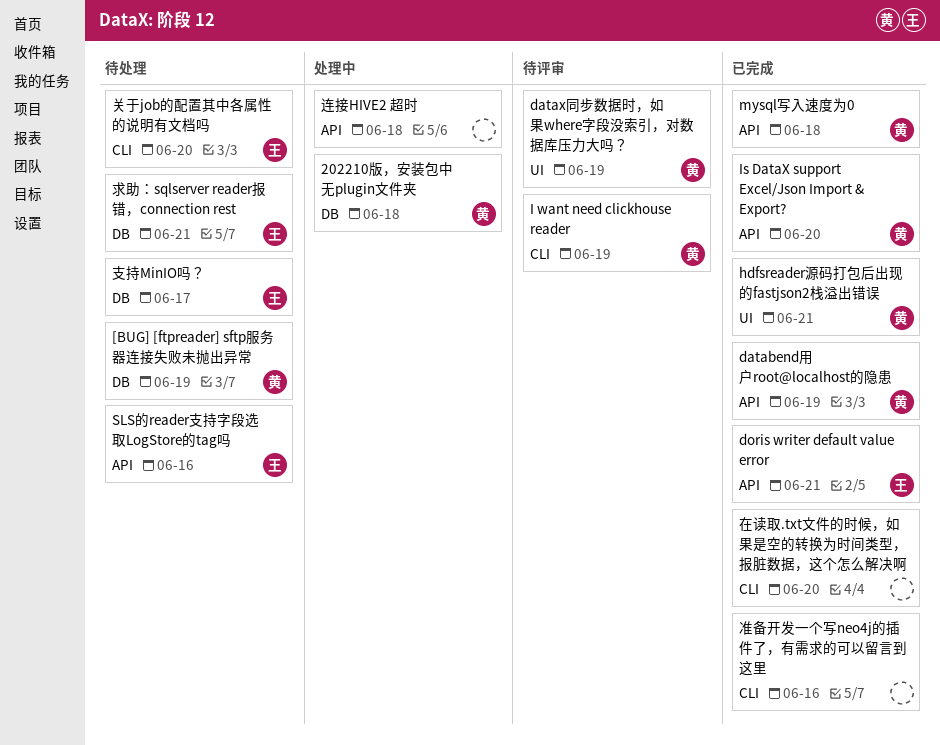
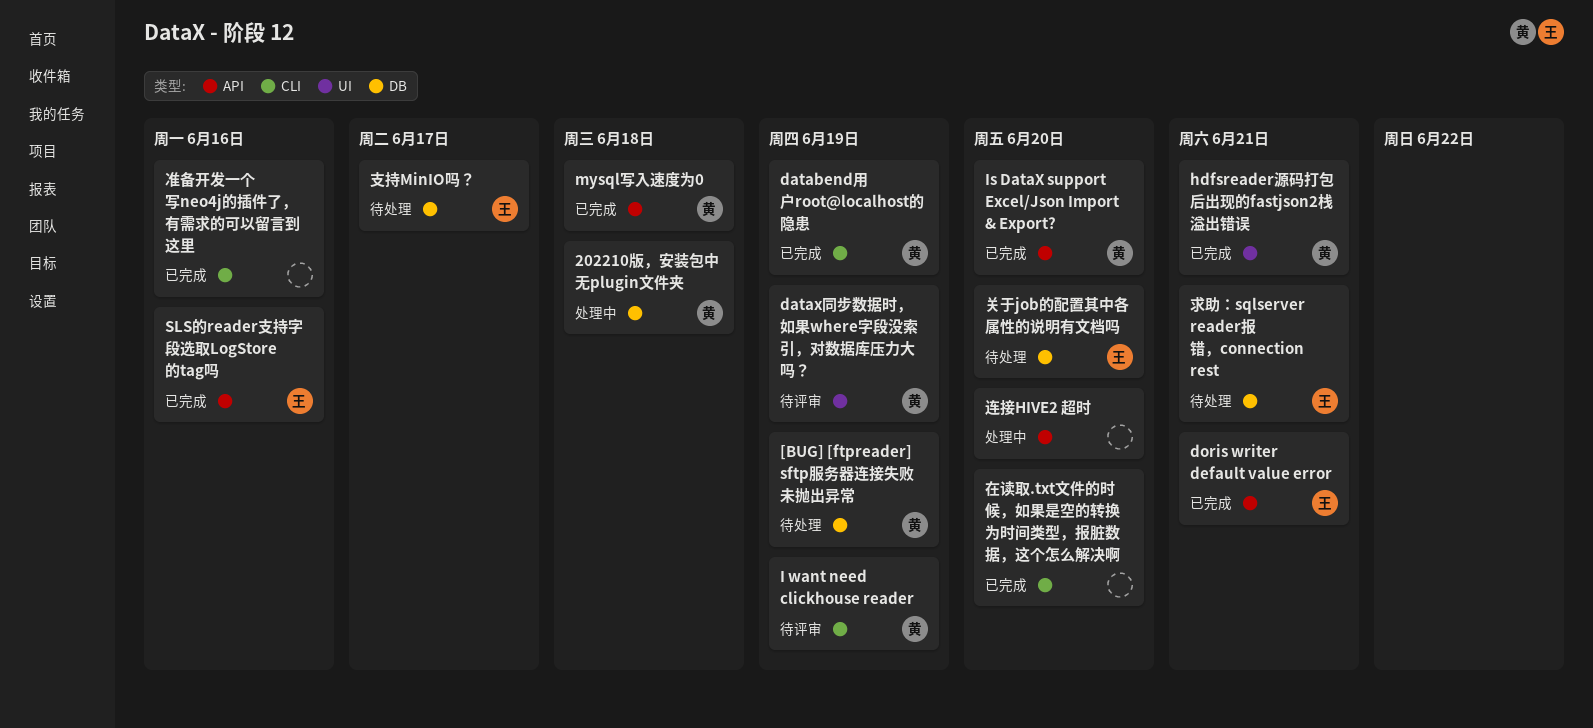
databend用户root@localhost的隐患, label: API -> CLI
SLS的reader支持字段选取LogStore的tag吗, status: 待处理 -> 已完成
关于job的配置其中各属性的说明有文档吗, label: CLI -> DB
连接HIVE2 超时, due: Jun 18 -> Jun 20

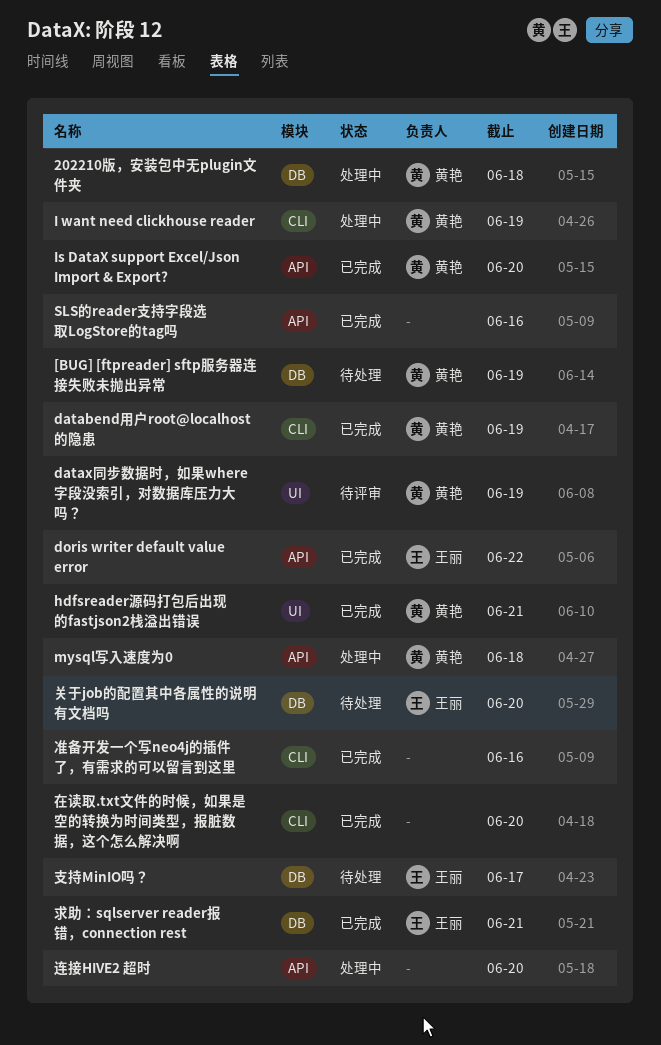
doris writer default value error, due: Jun 21 -> Jun 22
I want need clickhouse reader, status: 待评审 -> 处理中
mysql写入速度为0, status: 已完成 -> 处理中
SLS的reader支持字段选取LogStore的tag吗, owner: 王丽 -> none
求助：sqlserver reader报错，connection rest, status: 待处理 -> 已完成

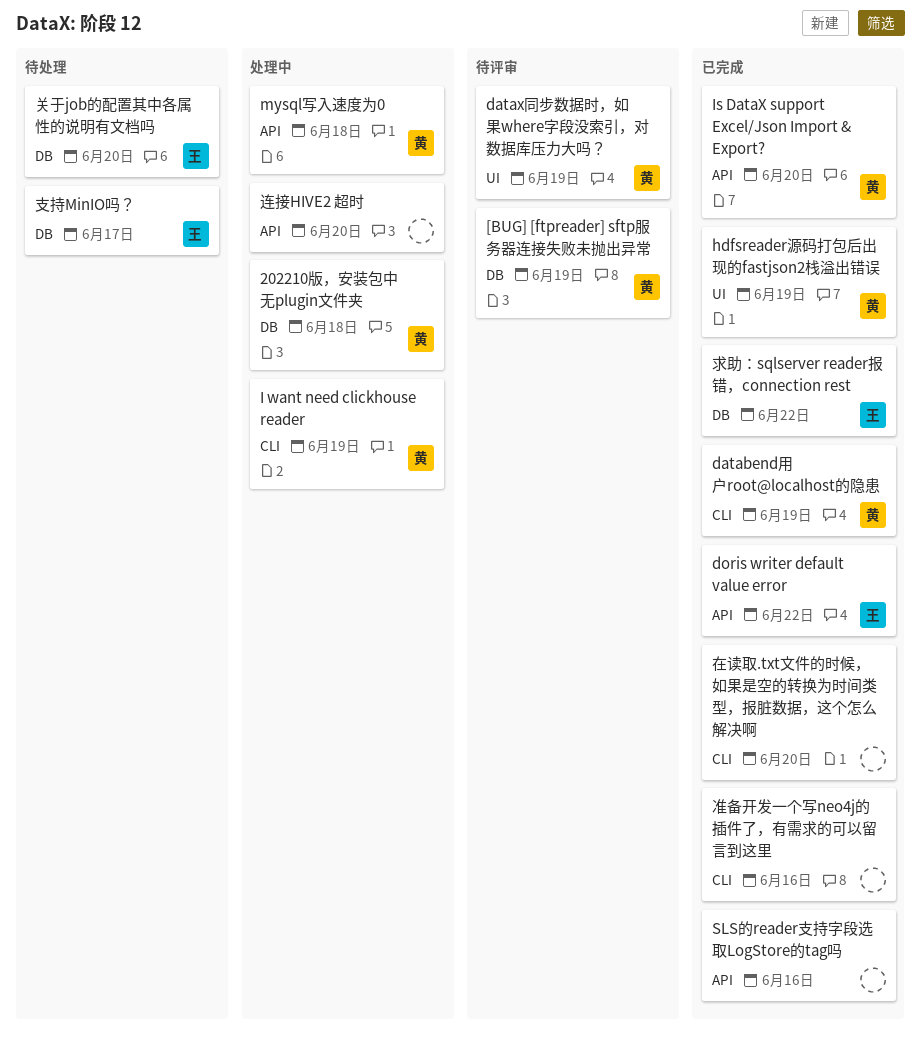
[BUG] [ftpreader] sftp服务器连接失败未抛出异常, status: 待处理 -> 待评审
hdfsreader源码打包后出现的fastjson2栈溢出错误, due: Jun 21 -> Jun 19
求助：sqlserver reader报错，connection rest, due: Jun 21 -> Jun 22

